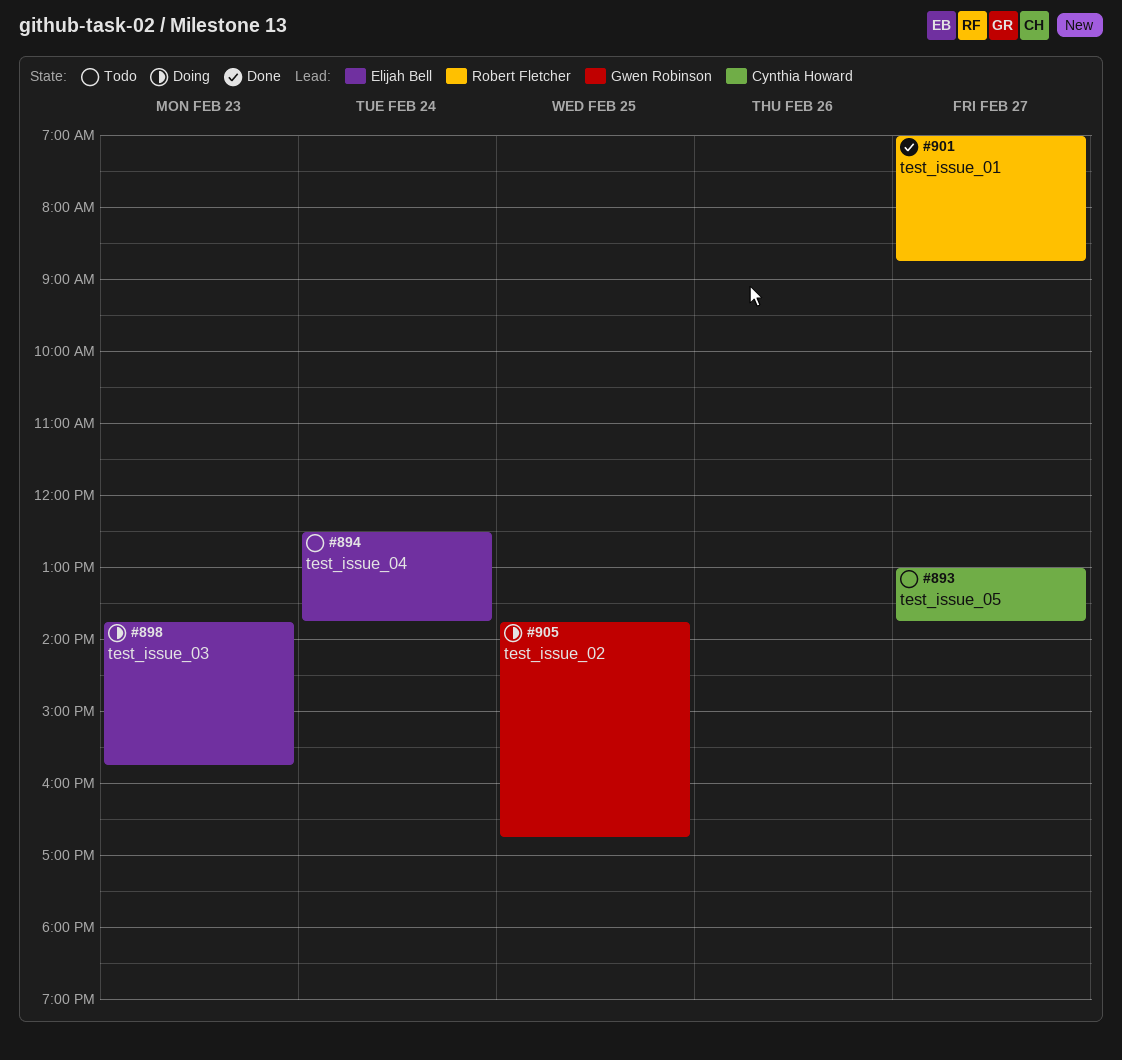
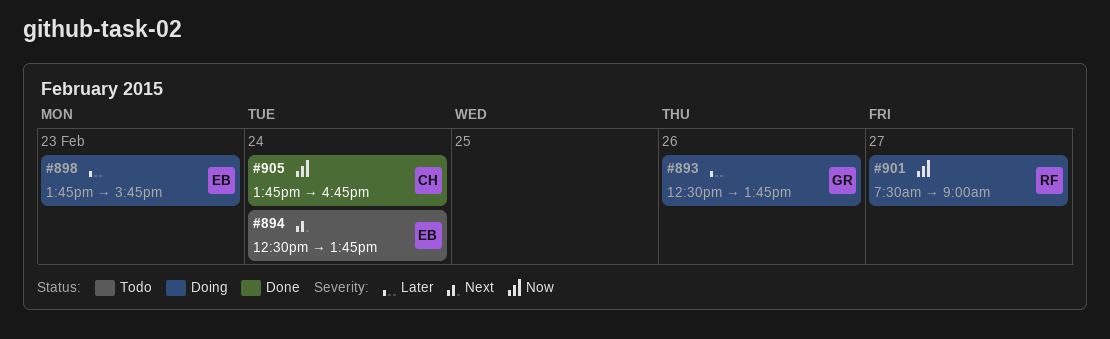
#893, status: Todo -> Doing
#893, owner: Cynthia Howard -> Gwen Robinson
#893, day: Feb 27 -> Feb 26
#893, begins: 13:00 -> 12:30
#901, status: Done -> Doing
#901, begins: 07:00 -> 07:30
#901, ends: 08:45 -> 09:00
#905, status: Doing -> Done
#905, owner: Gwen Robinson -> Cynthia Howard
#905, day: Feb 25 -> Feb 24

